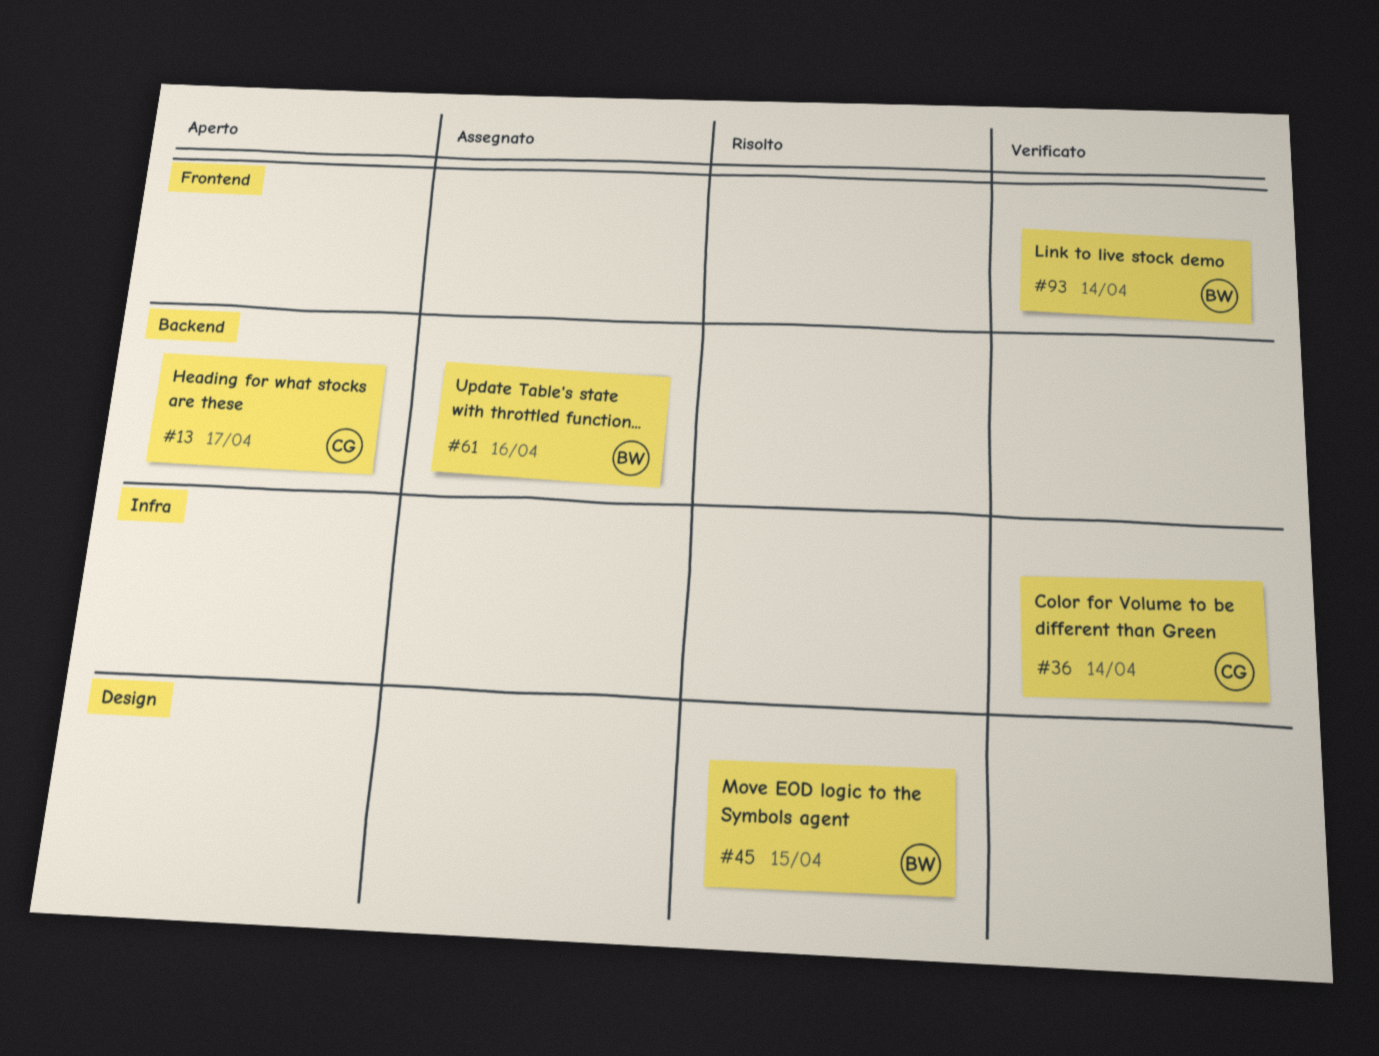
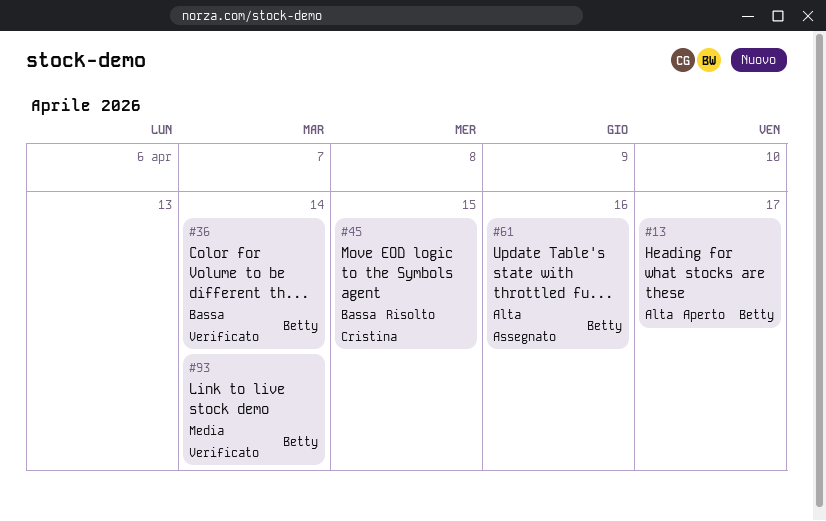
#13, owner: Cristina -> Betty
#36, owner: Cristina -> Betty
#45, owner: Betty -> Cristina

